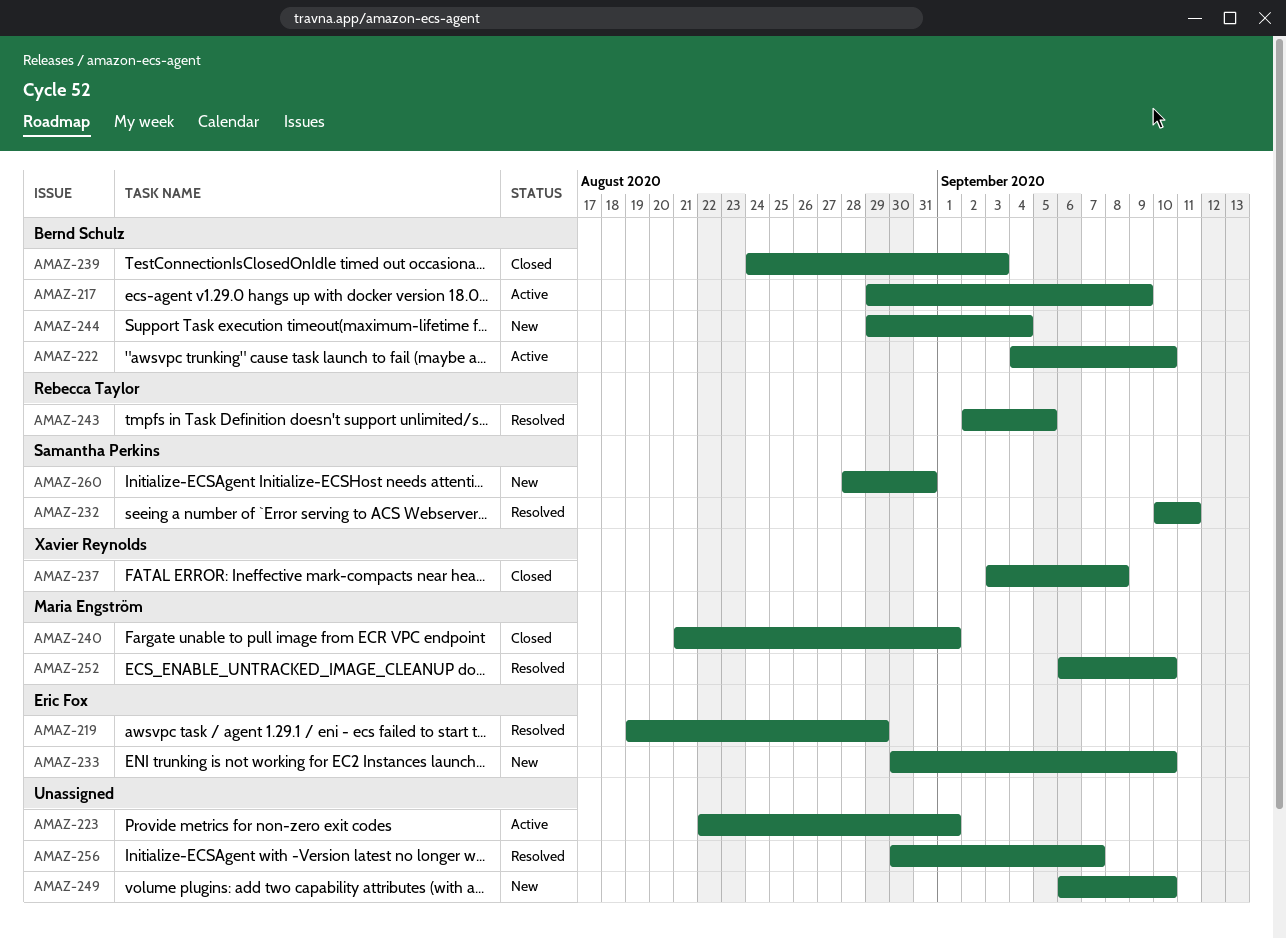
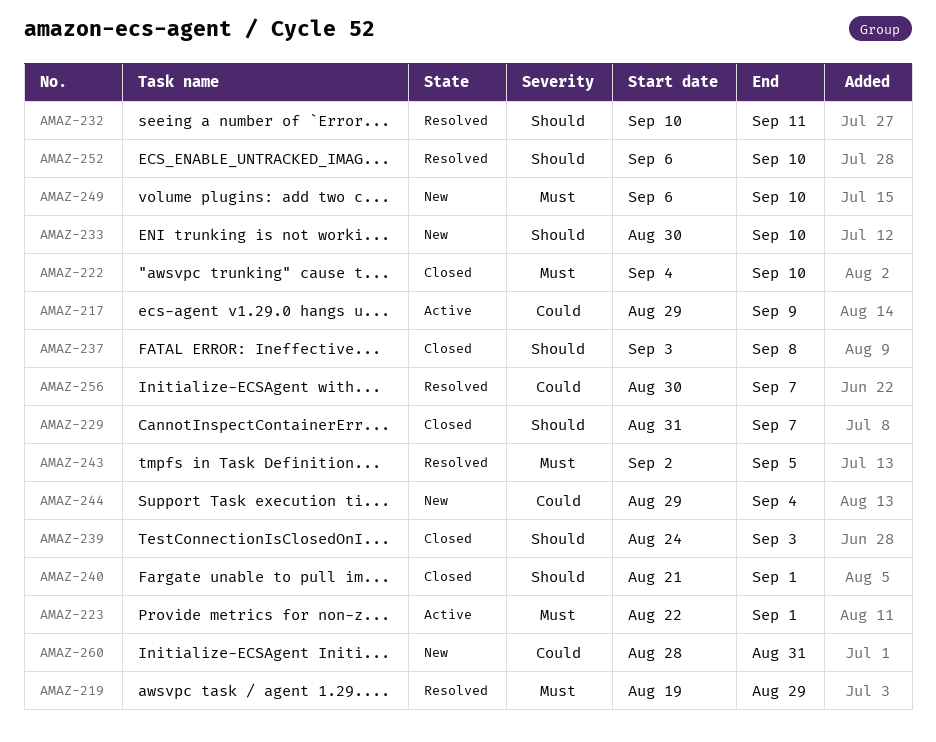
AMAZ-222, status: Active -> Closed
AMAZ-229: none -> present

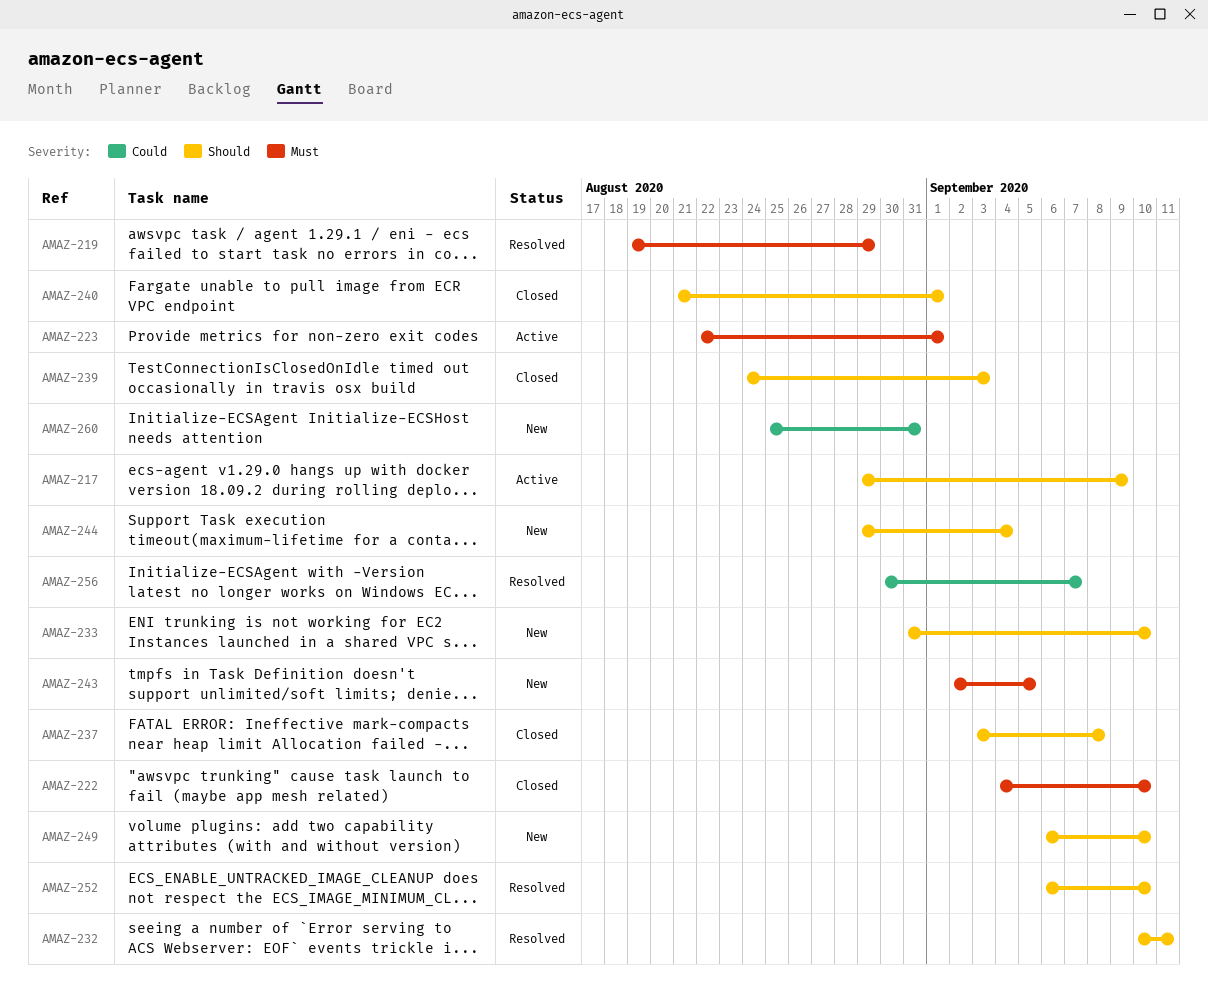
AMAZ-217, priority: Could -> Should
AMAZ-229: present -> none
AMAZ-233, start: Aug 30 -> Aug 31
AMAZ-243, status: Resolved -> New
AMAZ-244, priority: Could -> Should
AMAZ-249, priority: Must -> Should
AMAZ-260, start: Aug 28 -> Aug 25

